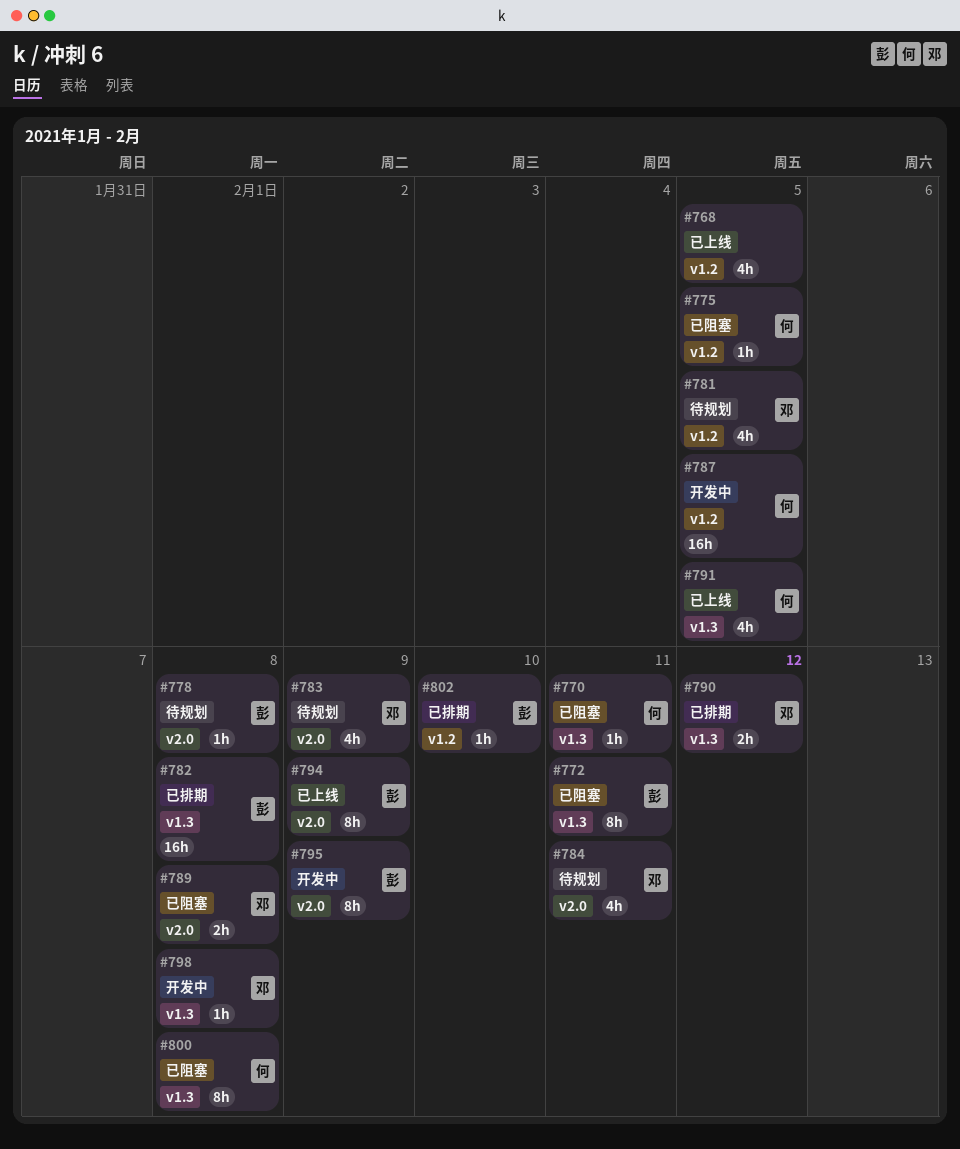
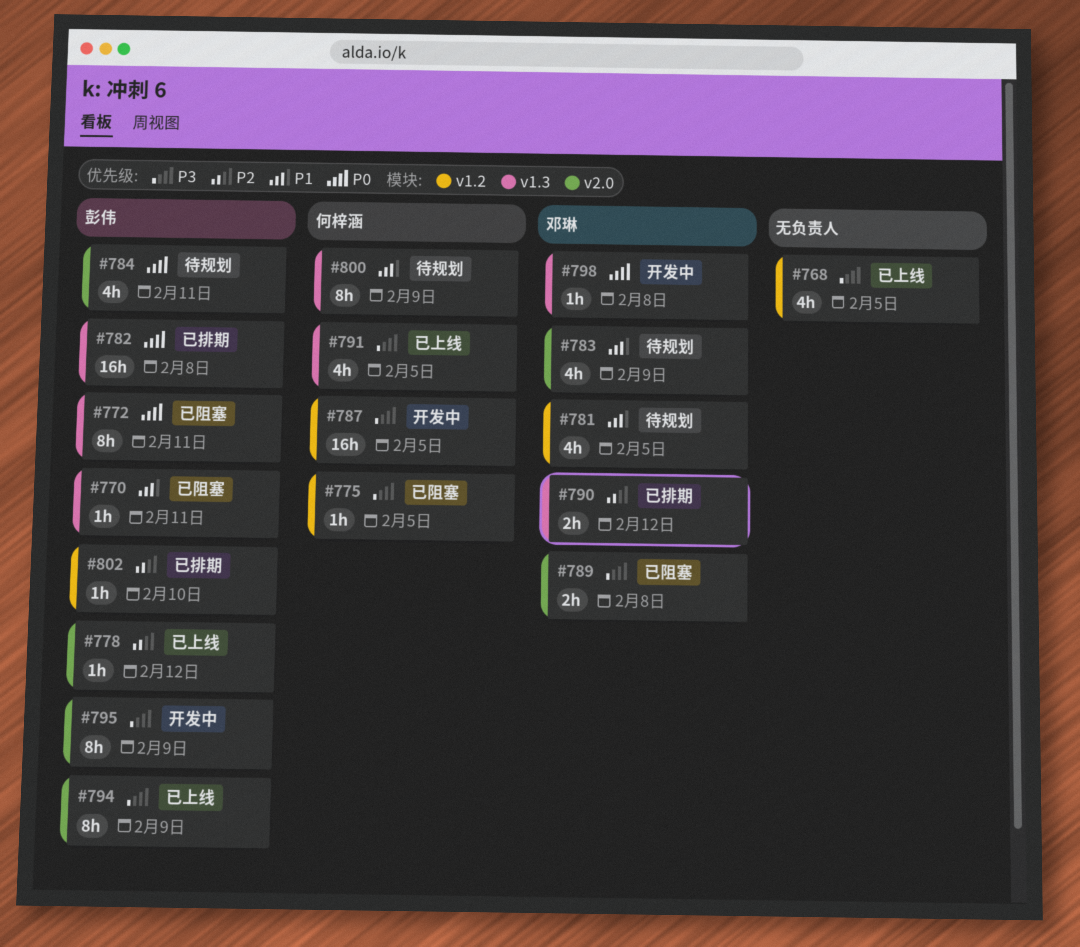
#770, owner: 何梓涵 -> 彭伟
#778, status: 待规划 -> 已上线
#778, due: Feb 8 -> Feb 12
#784, owner: 邓琳 -> 彭伟
#800, status: 已阻塞 -> 待规划
#800, due: Feb 8 -> Feb 9

